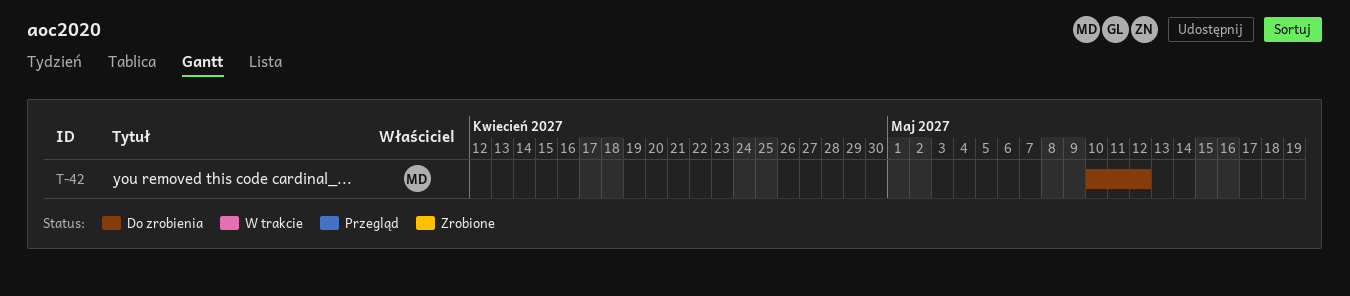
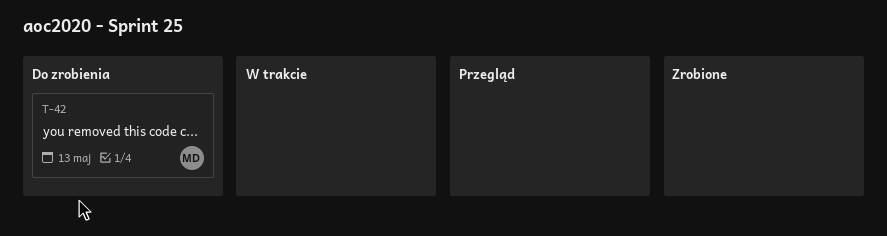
T-42, due: May 12 -> May 13

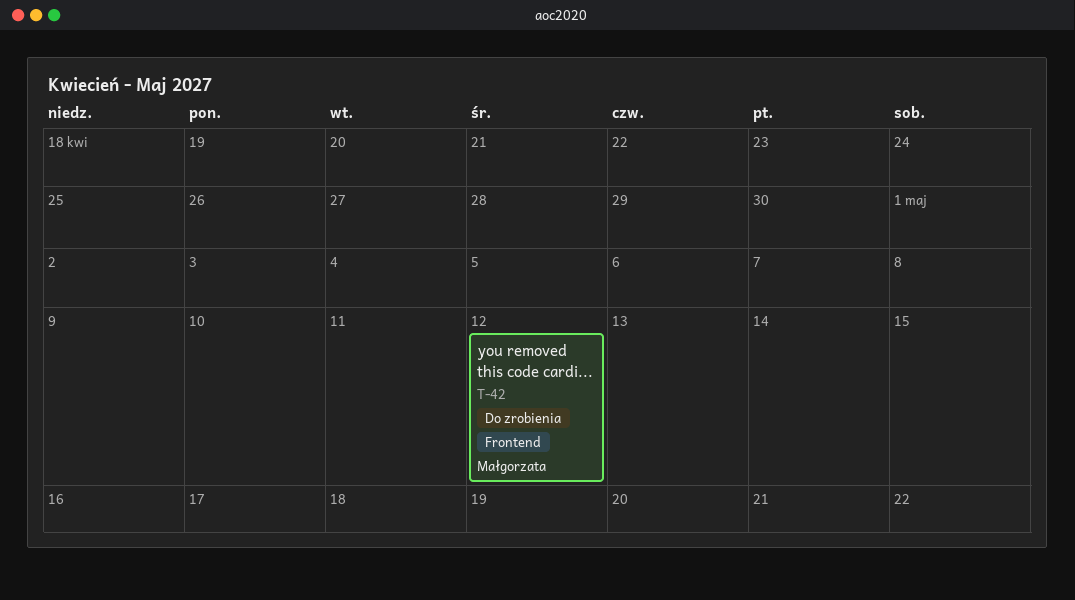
T-42, due: May 13 -> May 12

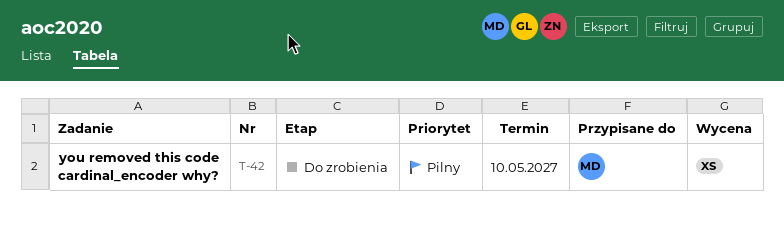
T-42, due: May 12 -> May 10

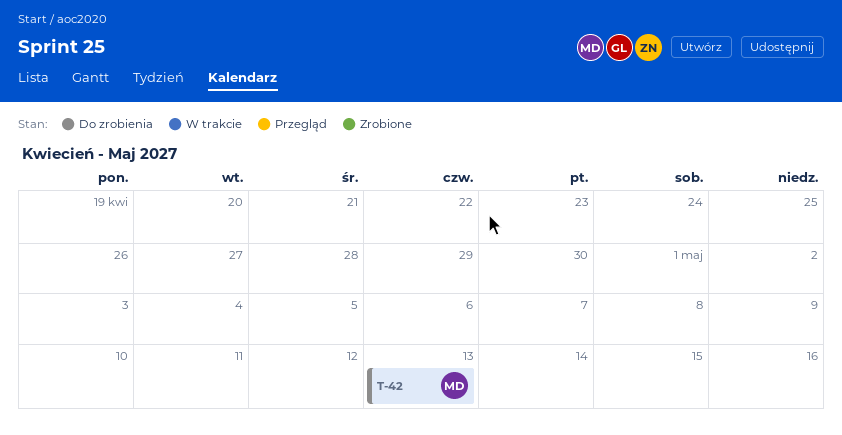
T-42, due: May 10 -> May 13

